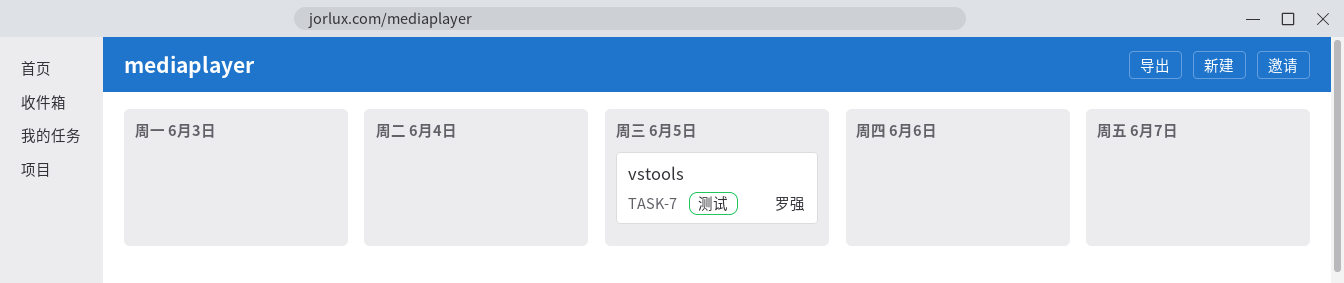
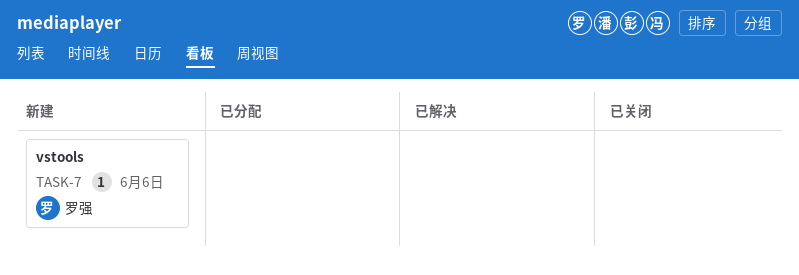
TASK-7, due: Jun 5 -> Jun 6

